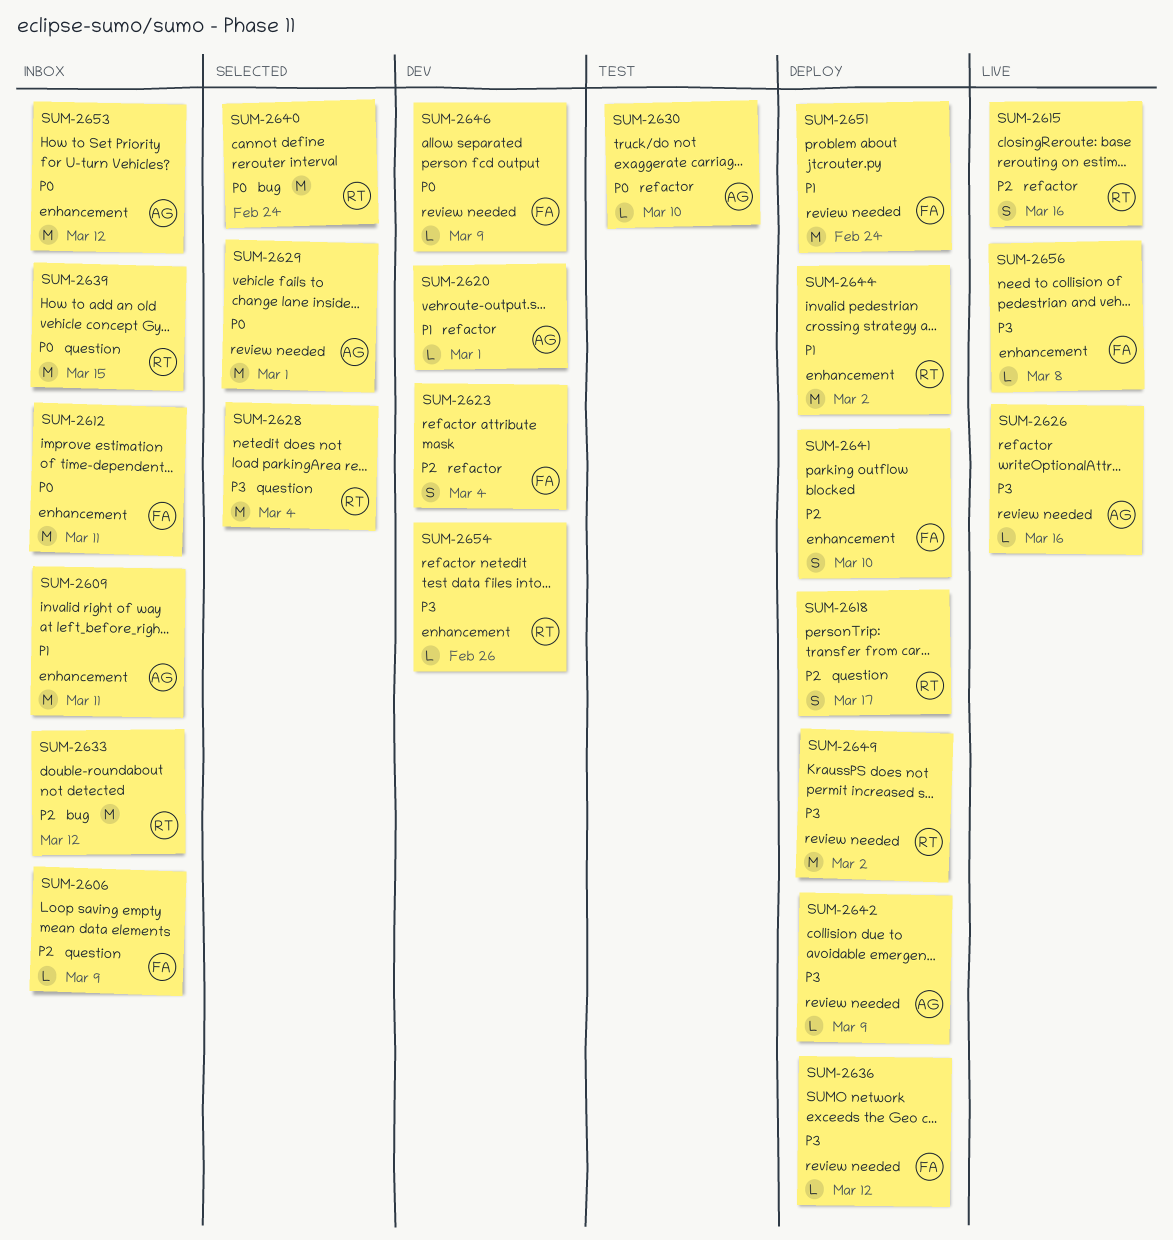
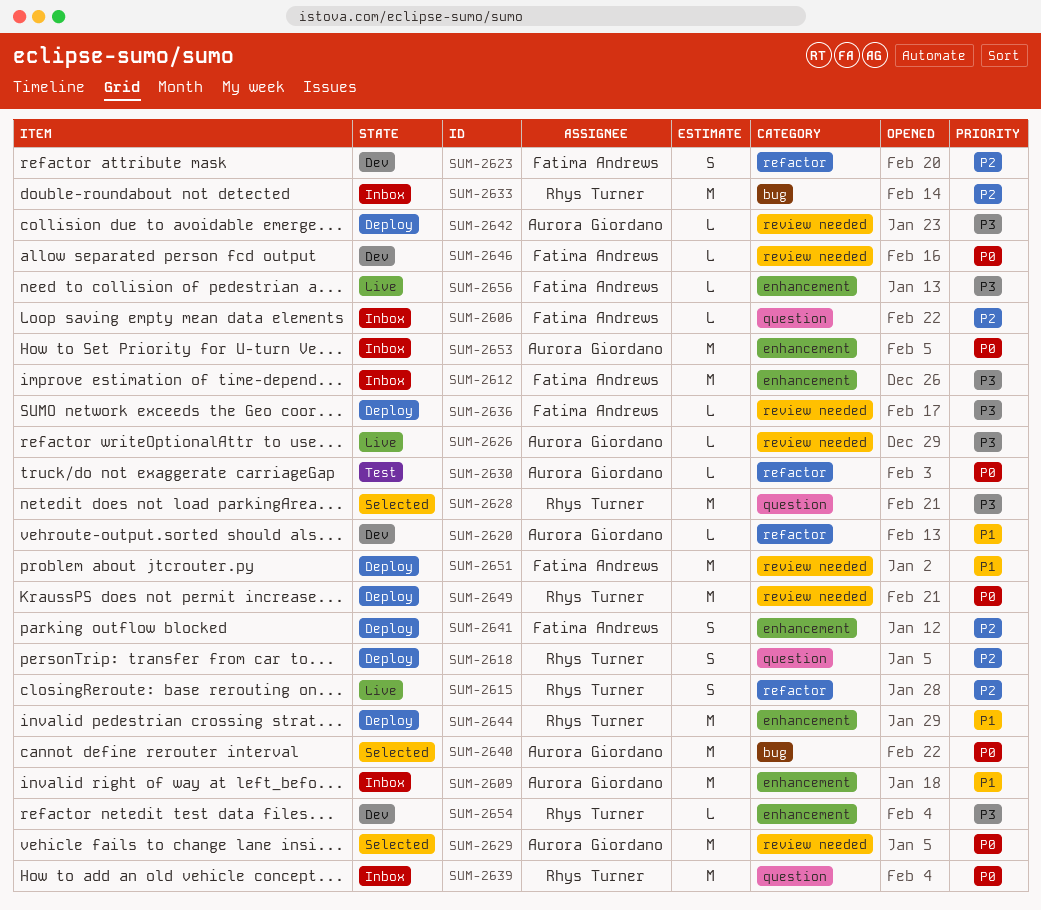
SUM-2612, priority: P0 -> P3
SUM-2640, owner: Rhys Turner -> Aurora Giordano
SUM-2649, priority: P3 -> P0

